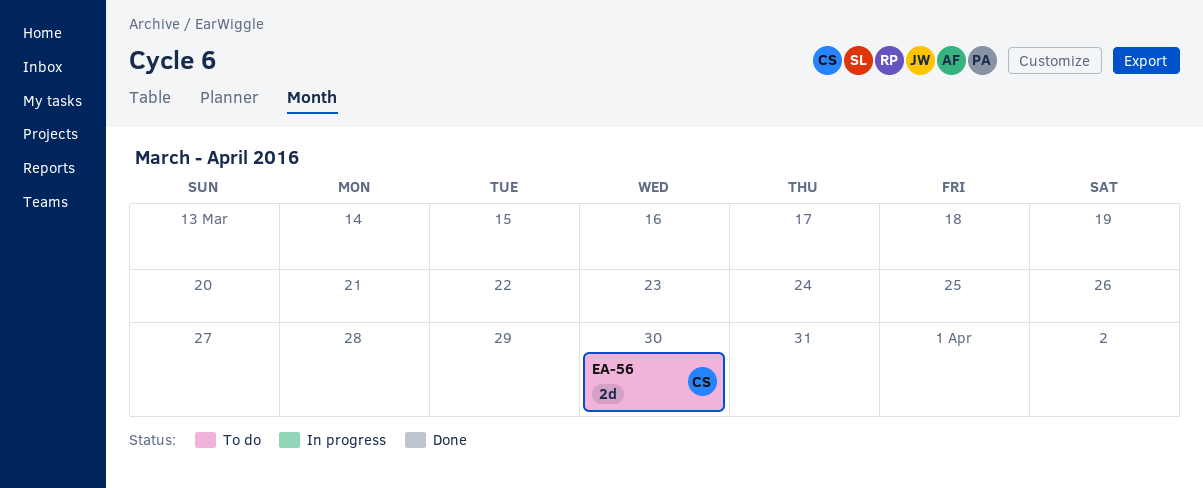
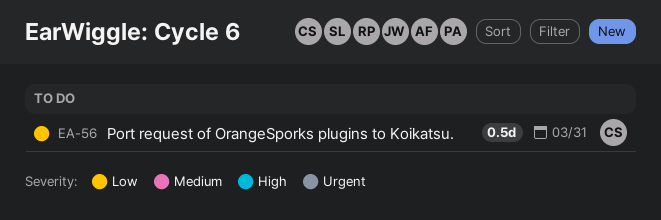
EA-56, estimate: 2d -> 0.5d
EA-56, due: Mar 30 -> Mar 31

